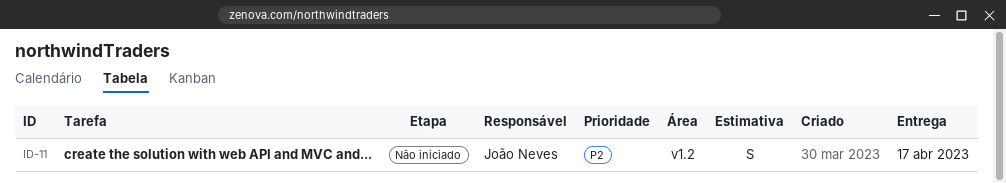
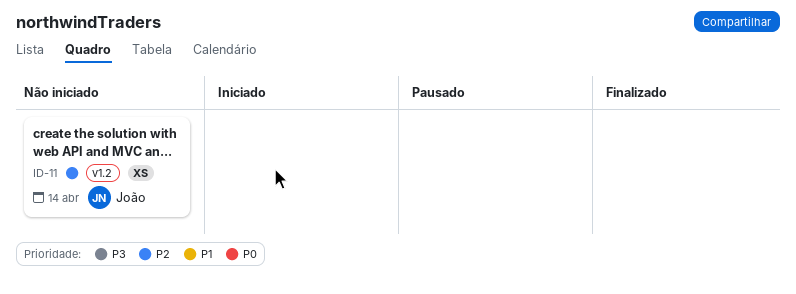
ID-11, estimate: S -> XS
ID-11, due: Apr 17 -> Apr 14

